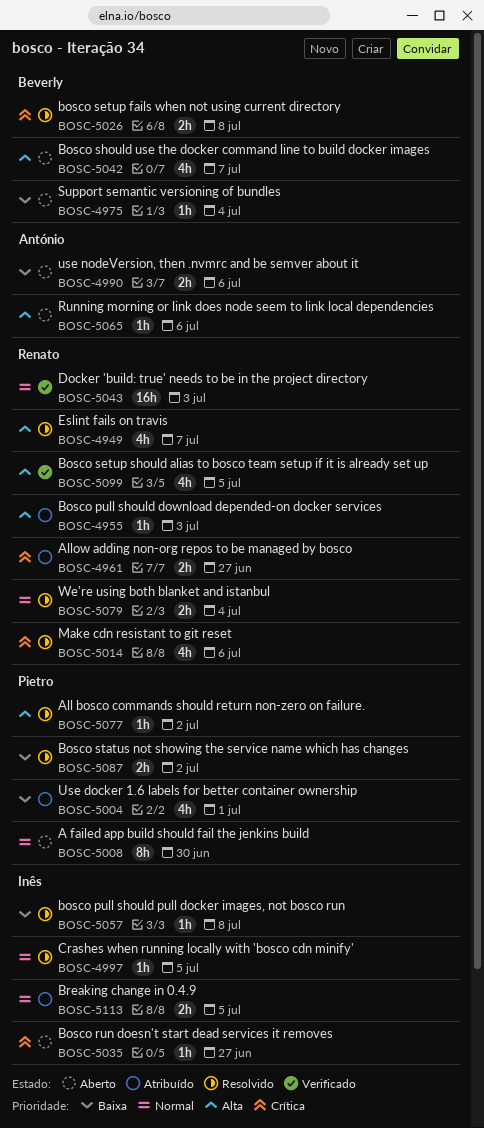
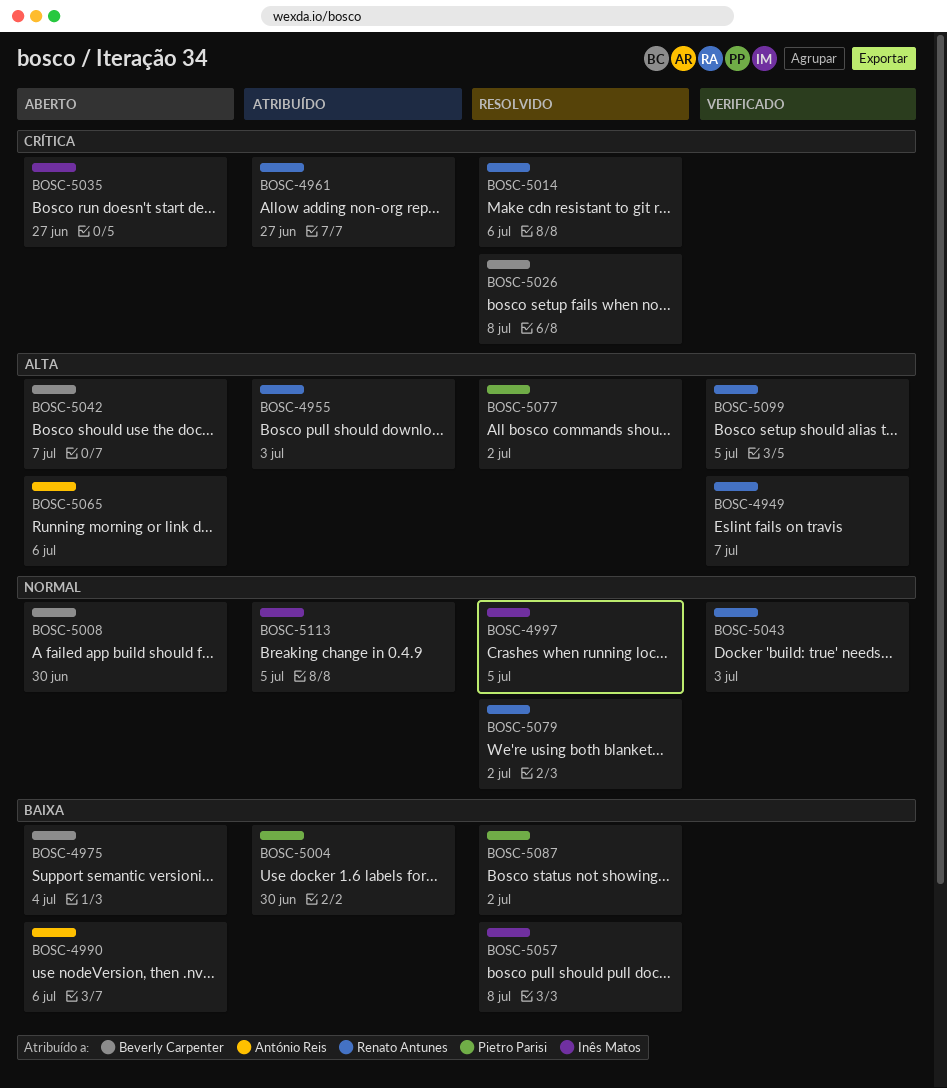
BOSC-4949, status: Resolvido -> Verificado
BOSC-5004, due: Jul 1 -> Jun 30
BOSC-5008, owner: Pietro Parisi -> Beverly Carpenter
BOSC-5079, due: Jul 4 -> Jul 2

